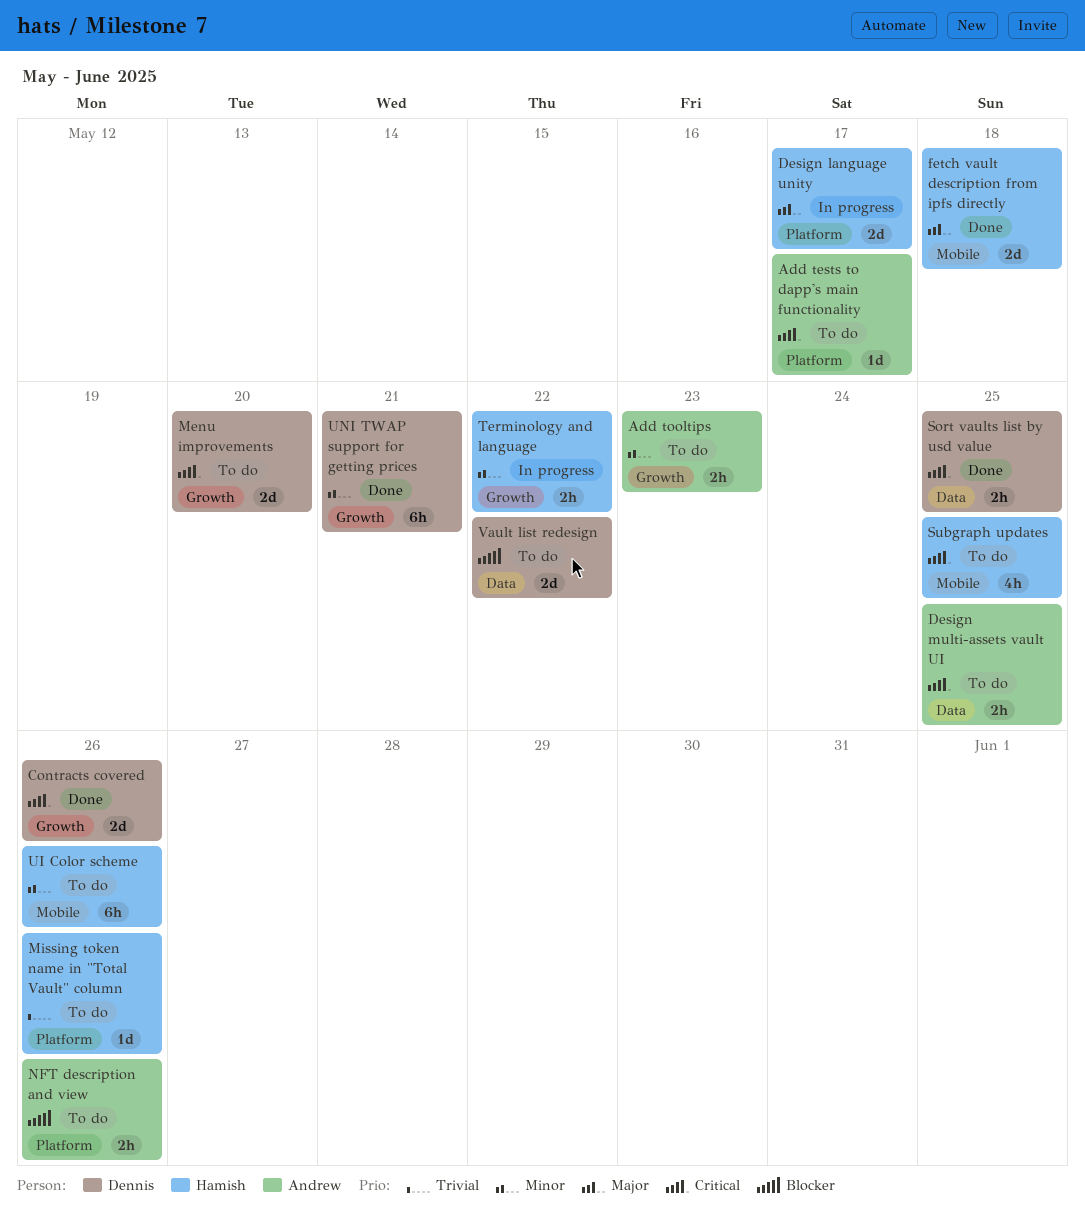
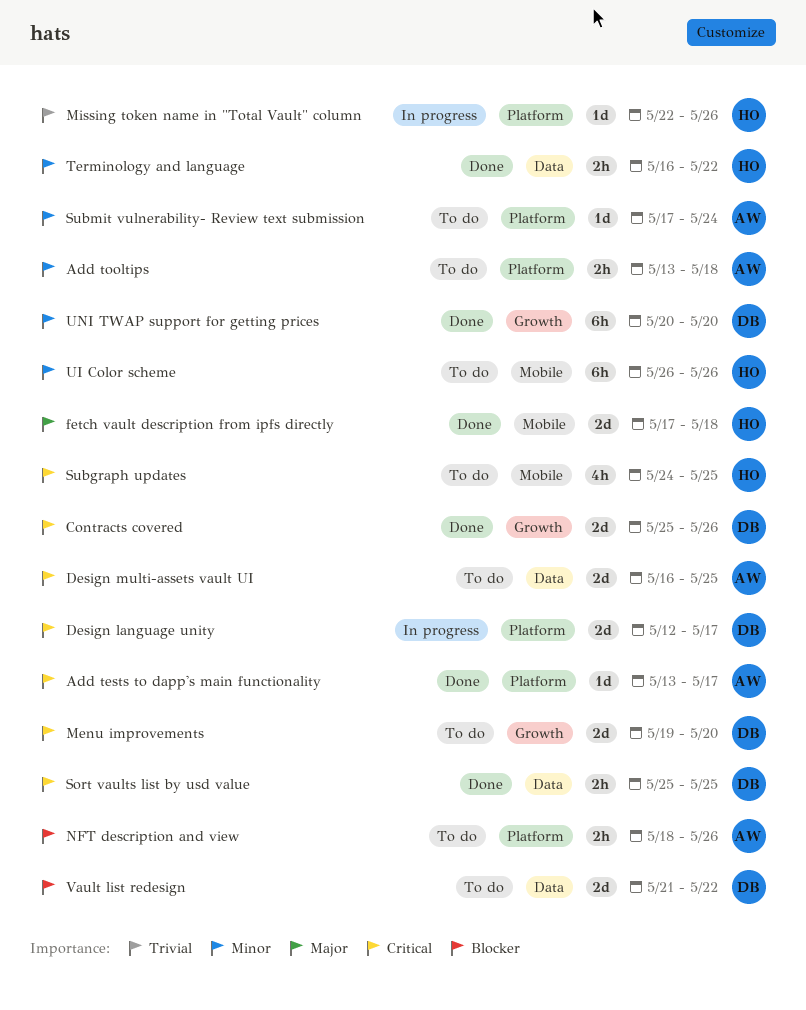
Add tests to dapp's main functionality, status: To do -> Done
Add tooltips, label: Growth -> Platform
Add tooltips, due: May 23 -> May 18
Design language unity, owner: Hamish -> Dennis
Design language unity, priority: Major -> Critical
Design multi-assets vault UI, estimate: 2h -> 2d
Missing token name in "Total Vault" column, status: To do -> In progress
Submit vulnerability- Review text submission: none -> present
Terminology and language, status: In progress -> Done
Terminology and language, label: Growth -> Data
UNI TWAP support for getting prices, due: May 21 -> May 20

